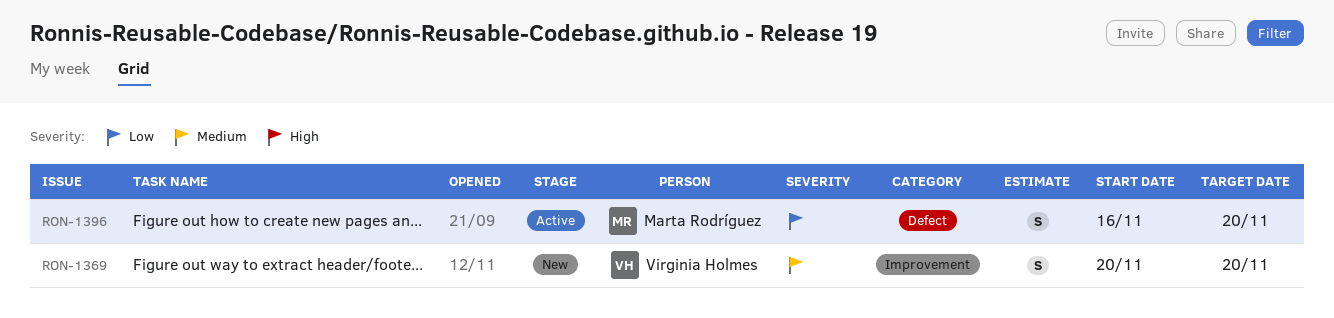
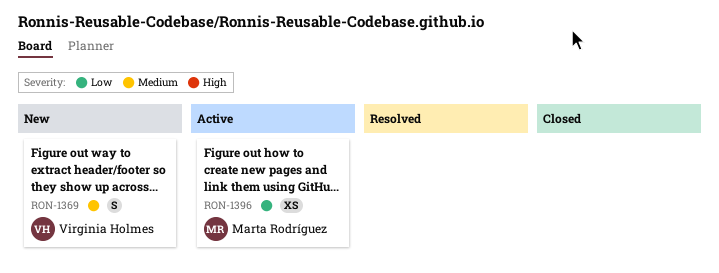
RON-1396, estimate: S -> XS

